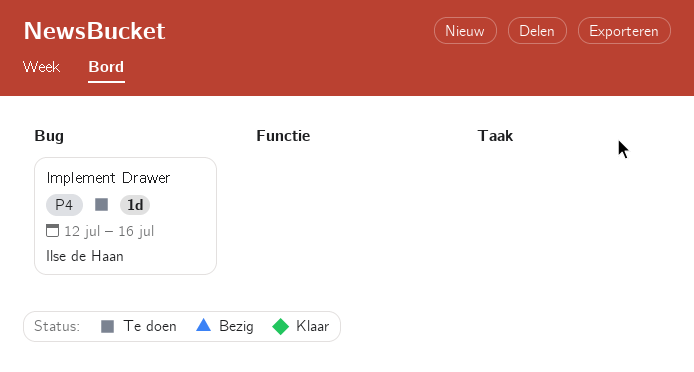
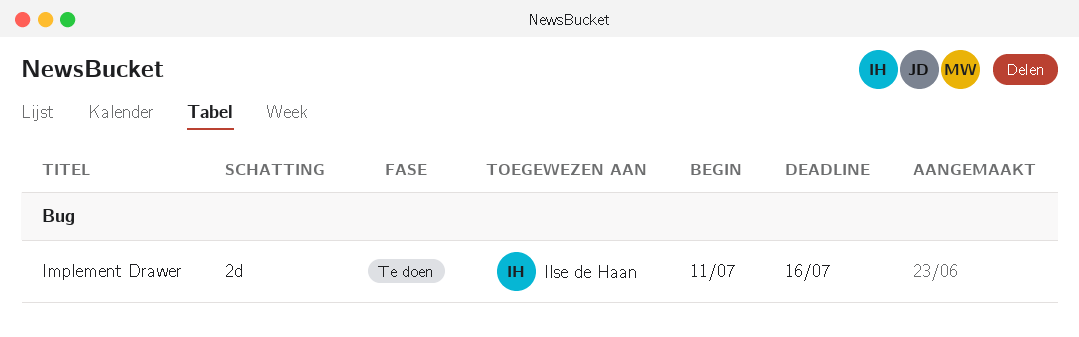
Implement Drawer, estimate: 1d -> 2d
Implement Drawer, start: Jul 12 -> Jul 11

